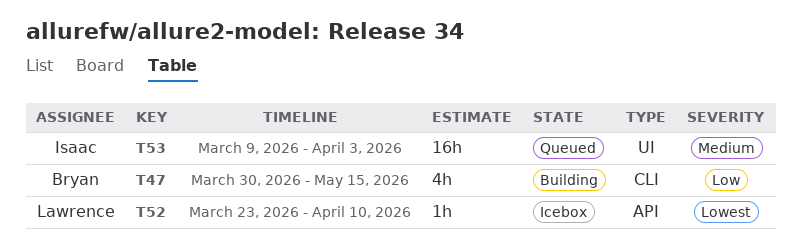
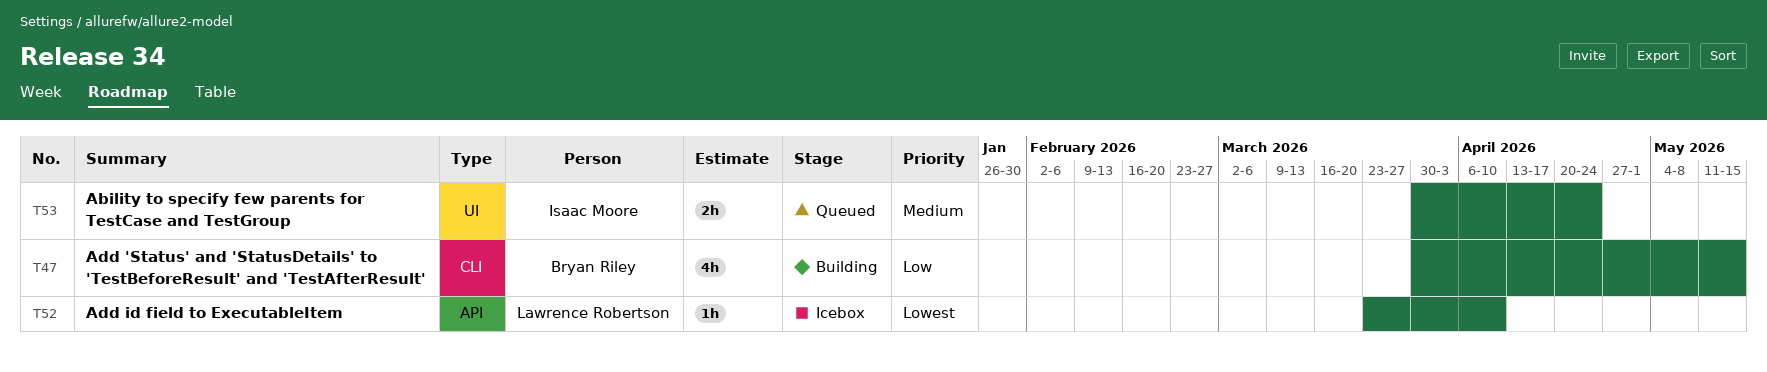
T53, estimate: 16h -> 2h
T53, start: Mar 9 -> Mar 30
T53, due: Apr 3 -> Apr 24

